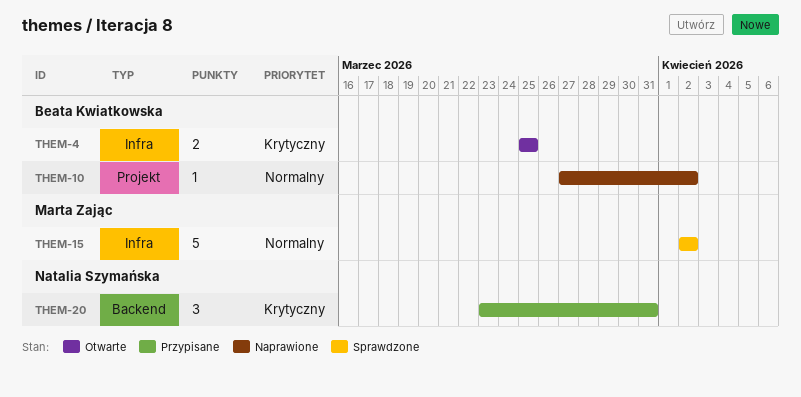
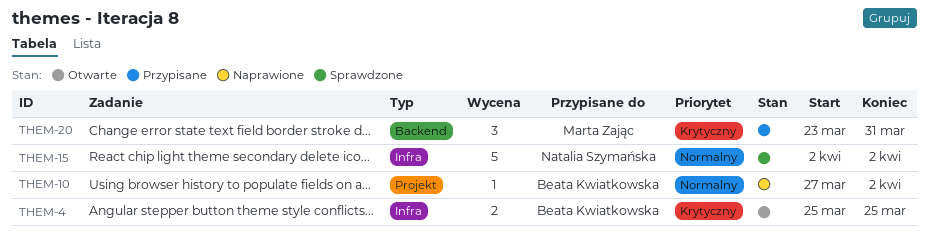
THEM-15, owner: Marta Zając -> Natalia Szymańska
THEM-20, owner: Natalia Szymańska -> Marta Zając

